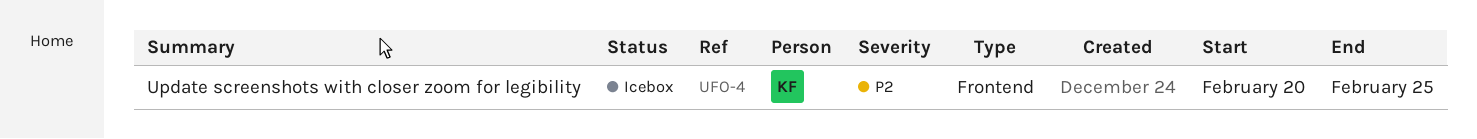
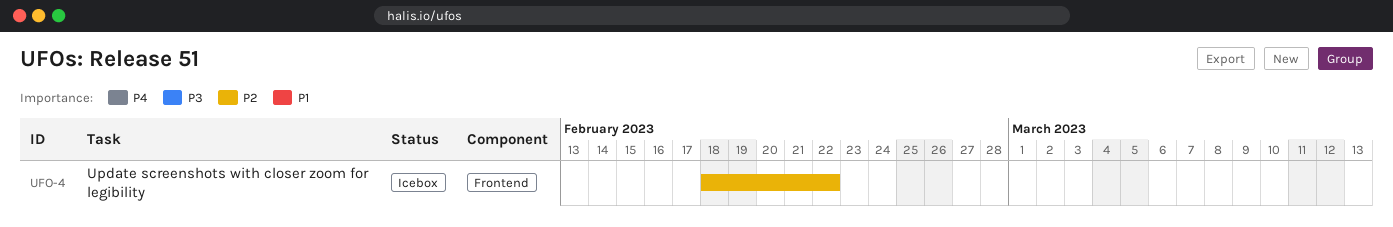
UFO-4, start: Feb 20 -> Feb 18
UFO-4, due: Feb 25 -> Feb 22

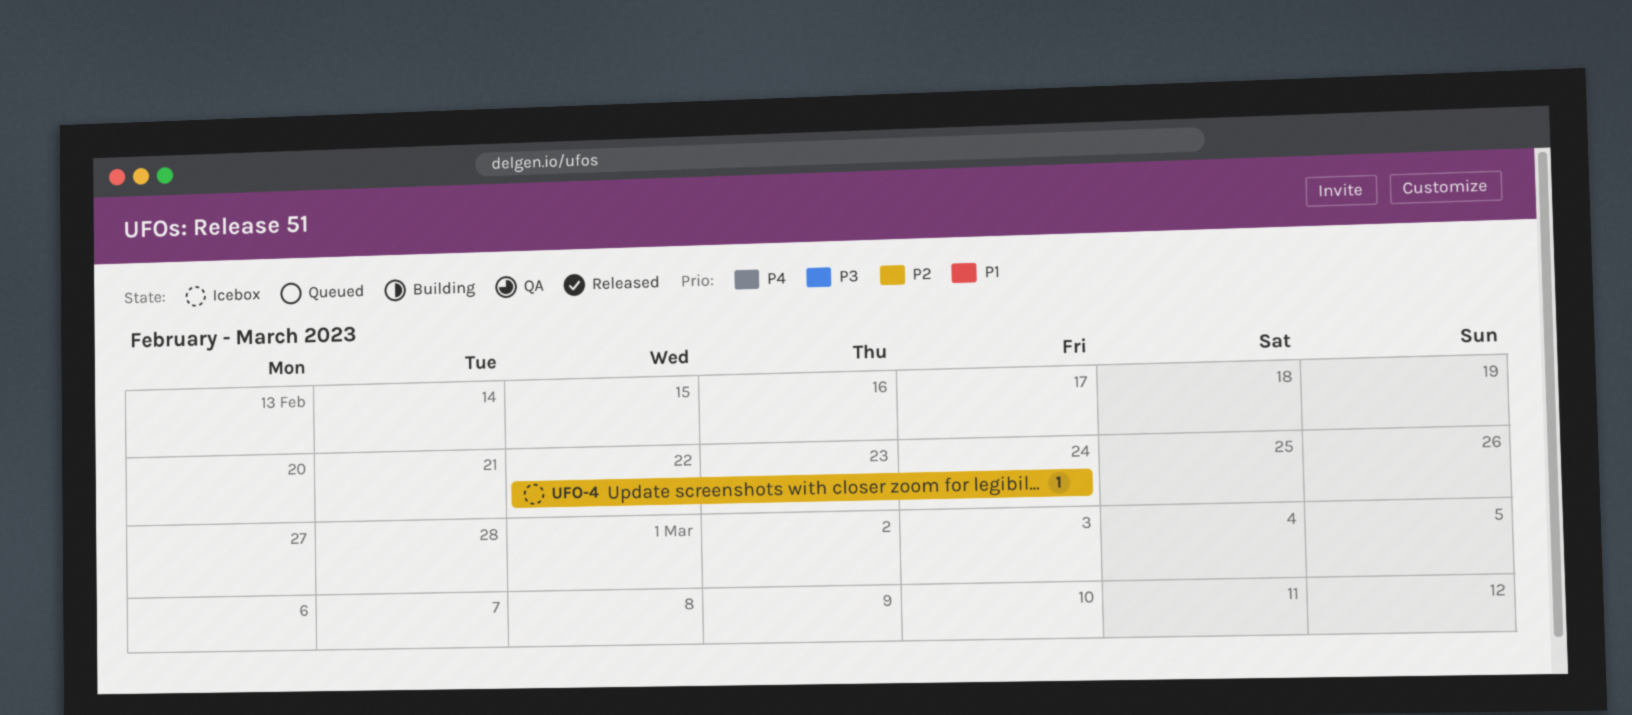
UFO-4, start: Feb 18 -> Feb 22
UFO-4, due: Feb 22 -> Feb 24

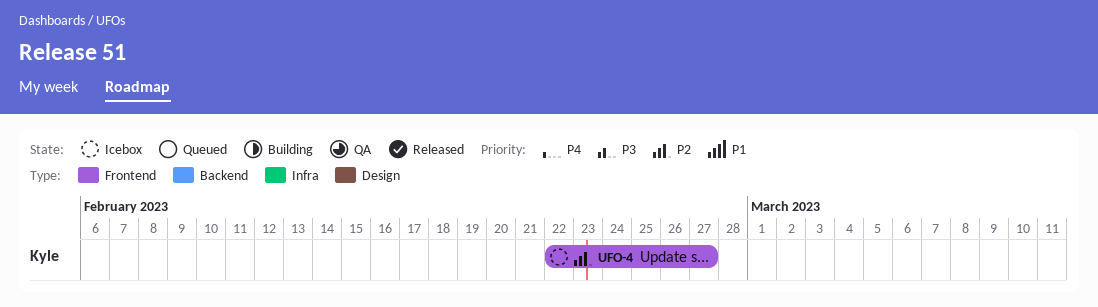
UFO-4, due: Feb 24 -> Feb 27

